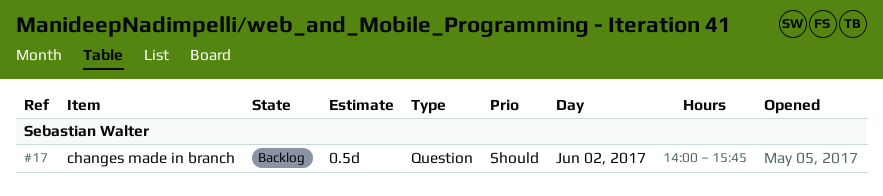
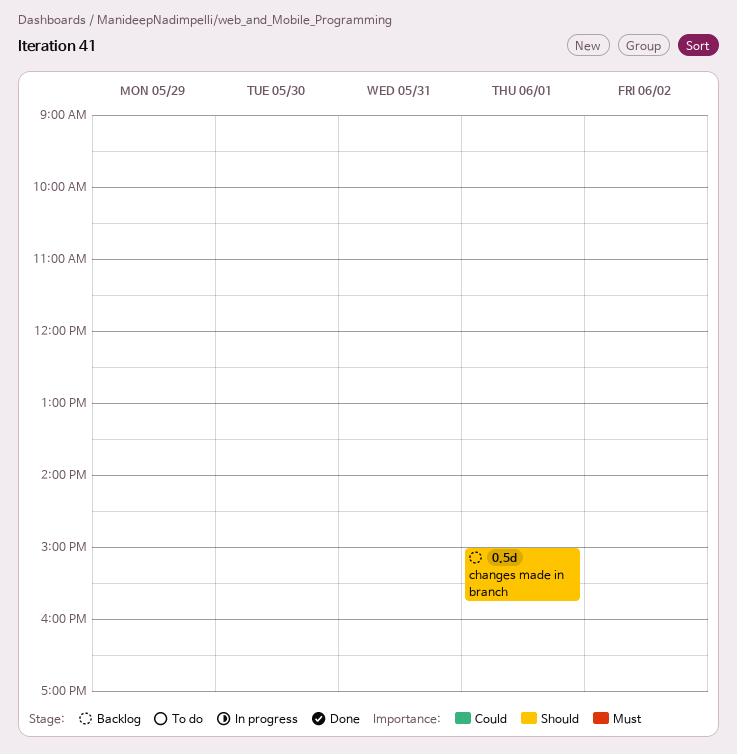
changes made in branch, day: Jun 2 -> Jun 1
changes made in branch, begins: 14:00 -> 15:00

